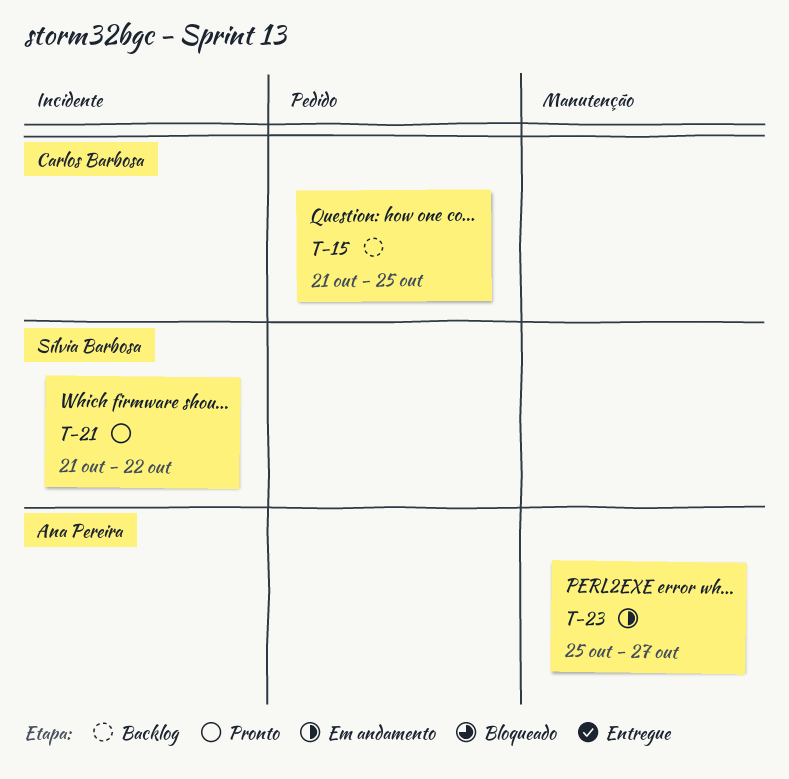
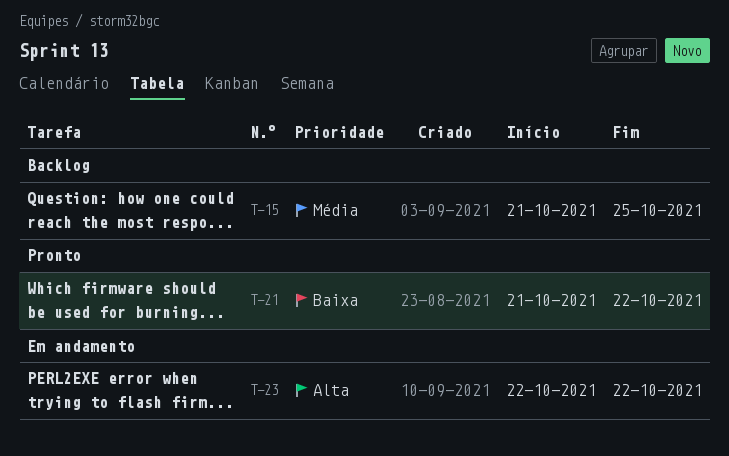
T-23, start: Oct 25 -> Oct 22
T-23, due: Oct 27 -> Oct 22

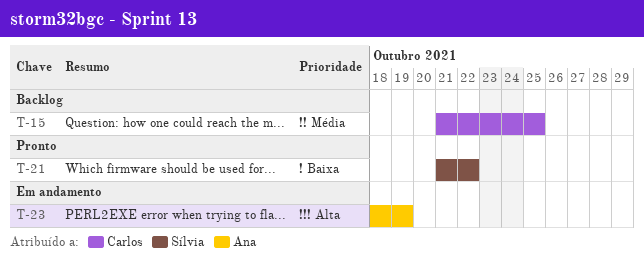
T-23, start: Oct 22 -> Oct 18
T-23, due: Oct 22 -> Oct 19

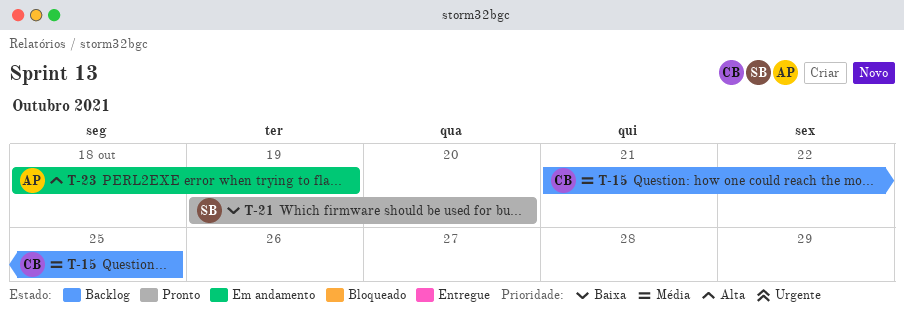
T-21, start: Oct 21 -> Oct 19
T-21, due: Oct 22 -> Oct 20

